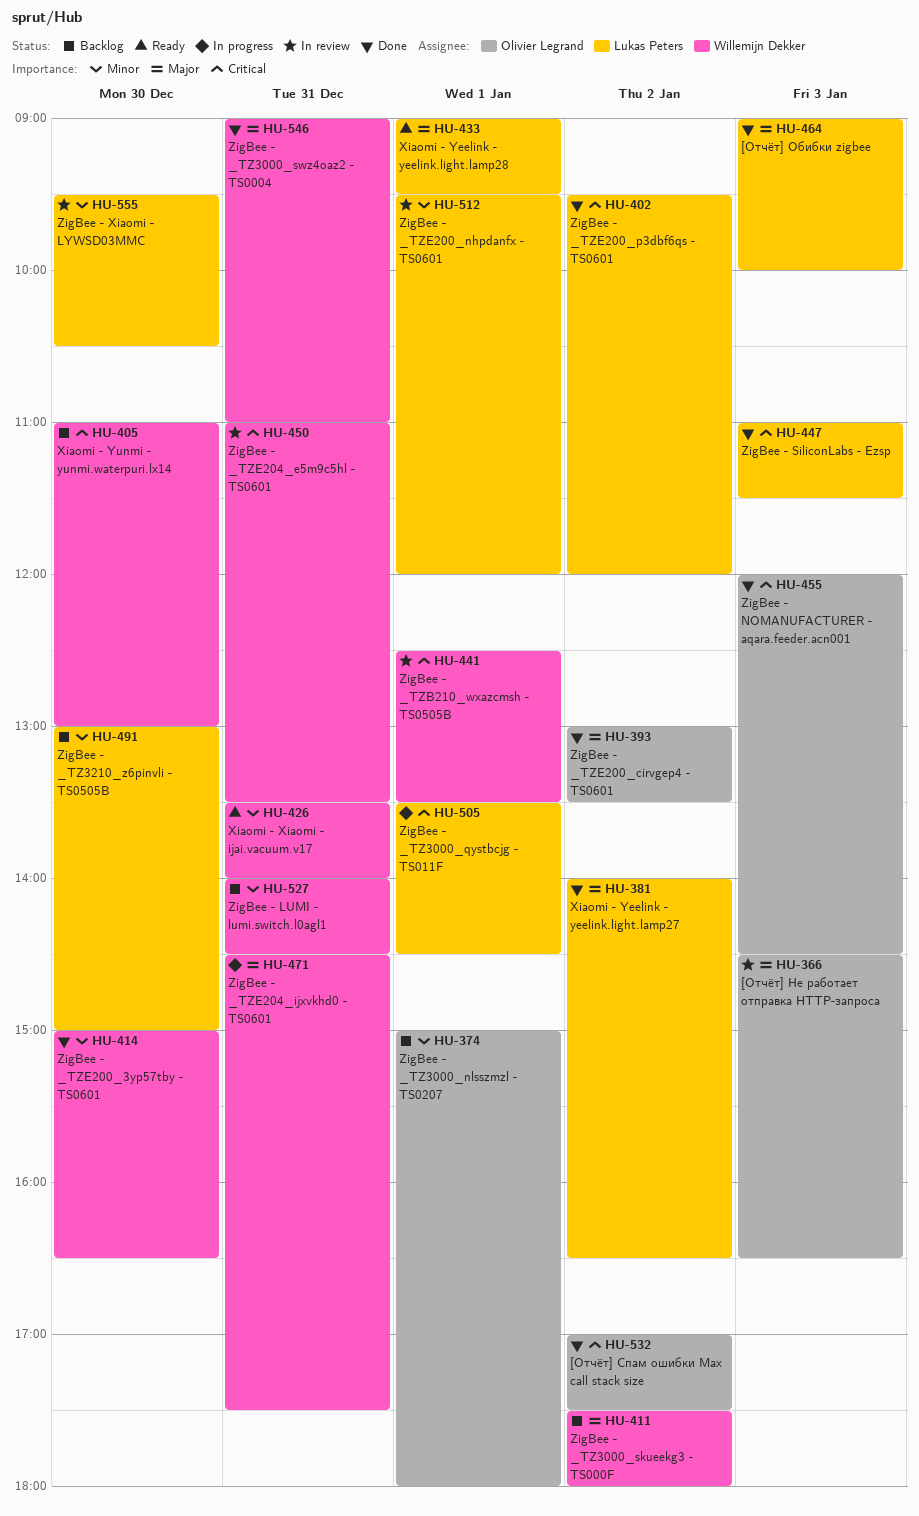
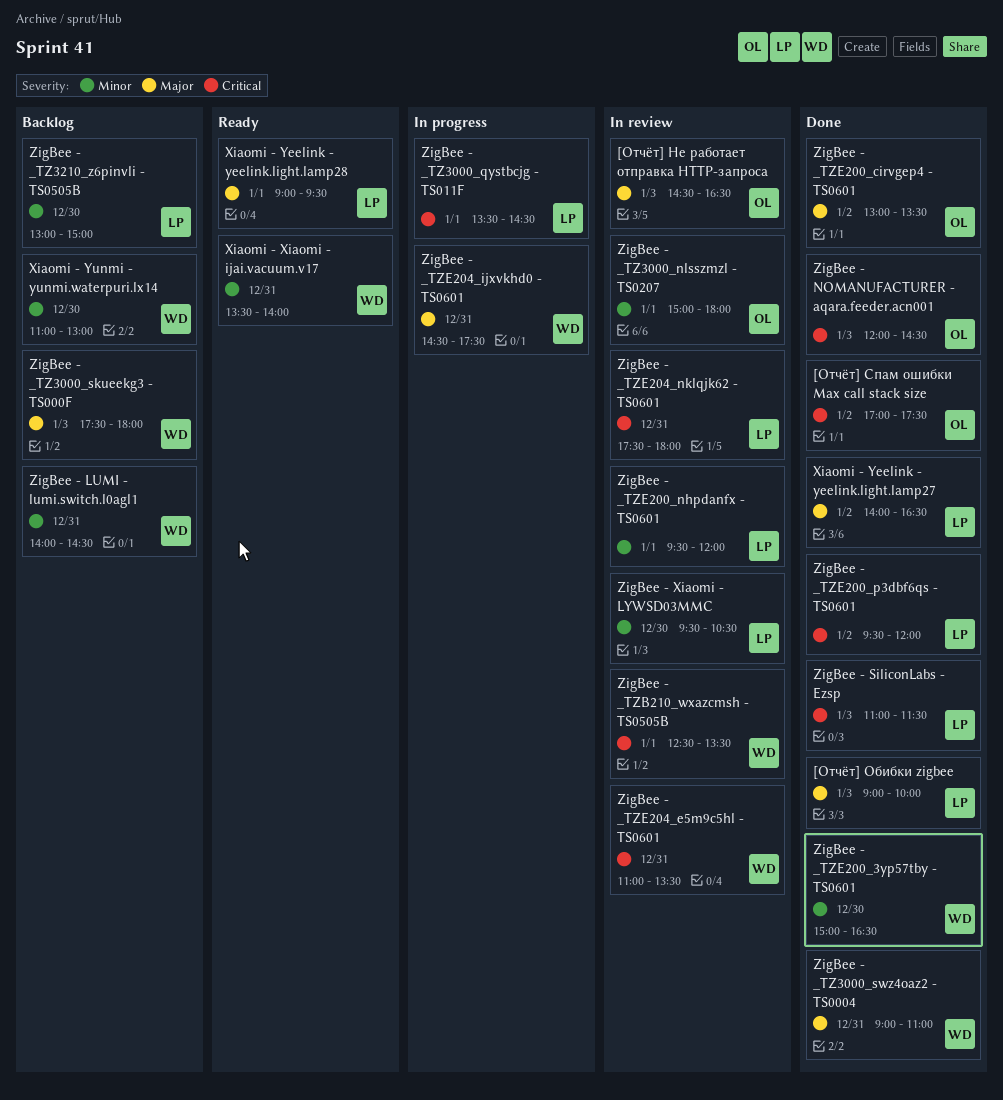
Xiaomi - Yunmi - yunmi.waterpuri.lx14, priority: Critical -> Minor
ZigBee - _TZ3000_nlsszmzl - TS0207, status: Backlog -> In review
ZigBee - _TZ3000_skueekg3 - TS000F, day: Jan 2 -> Jan 3
ZigBee - _TZE204_nklqjk62 - TS0601: none -> present

